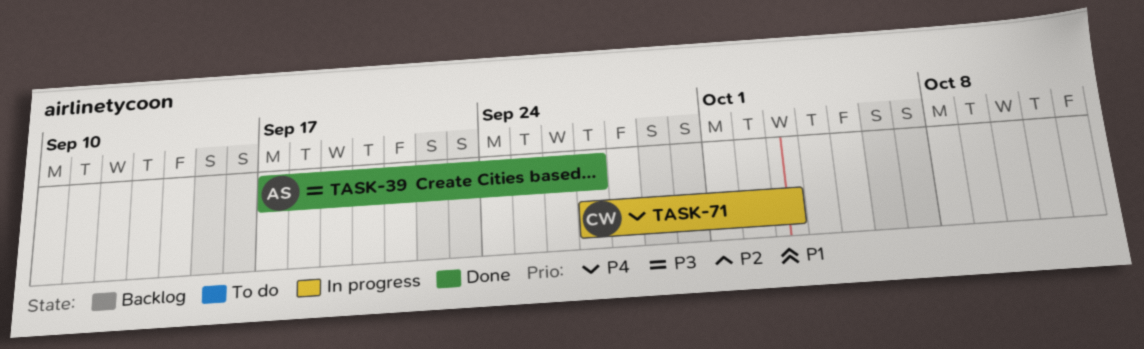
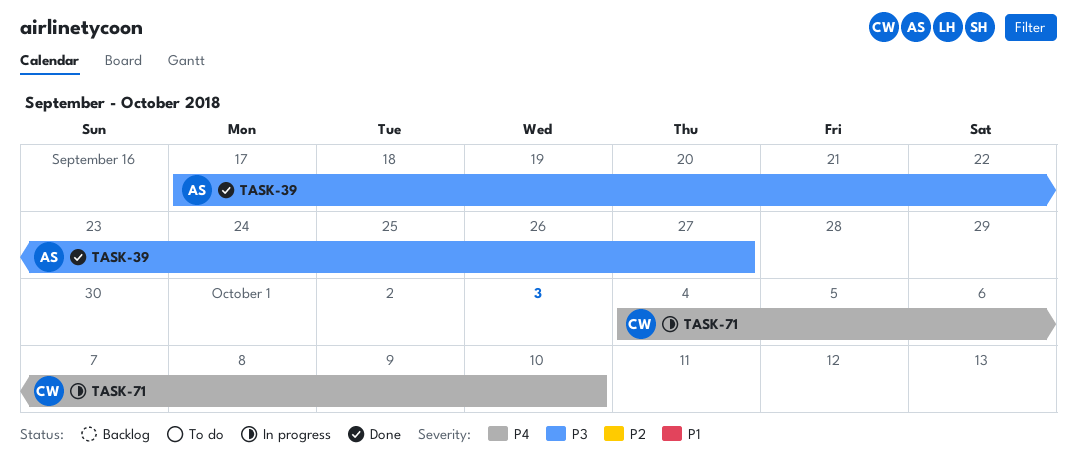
TASK-71, start: Sep 27 -> Oct 4
TASK-71, due: Oct 3 -> Oct 10

